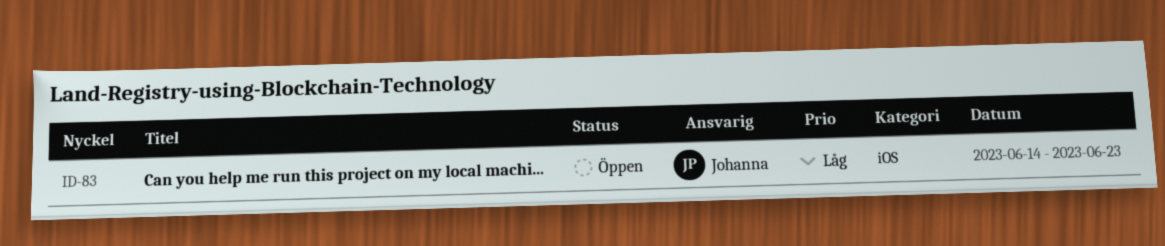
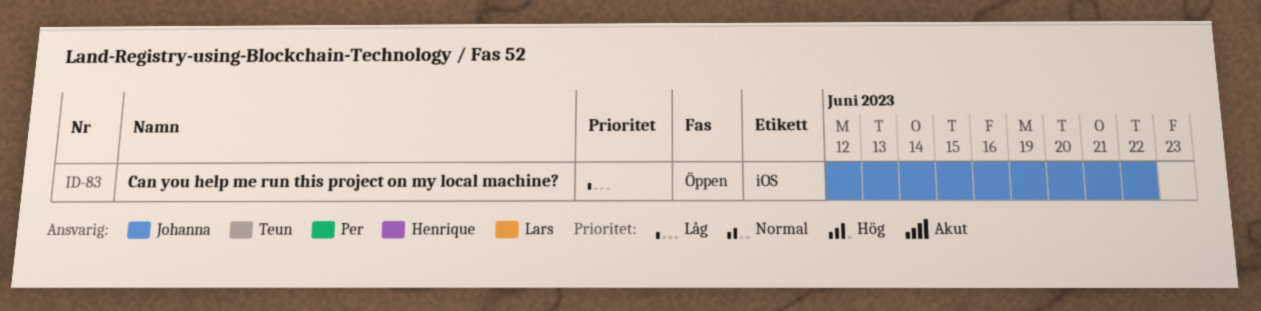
ID-83, start: Jun 14 -> Jun 12
ID-83, due: Jun 23 -> Jun 22

